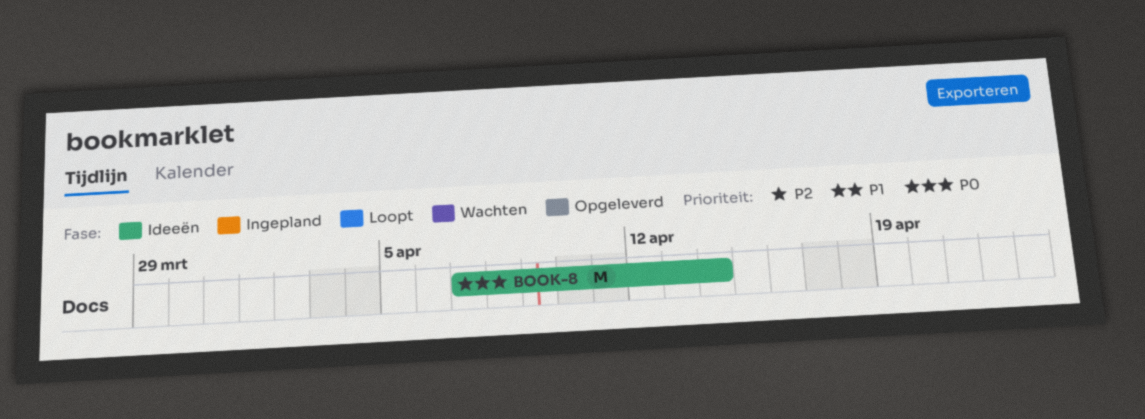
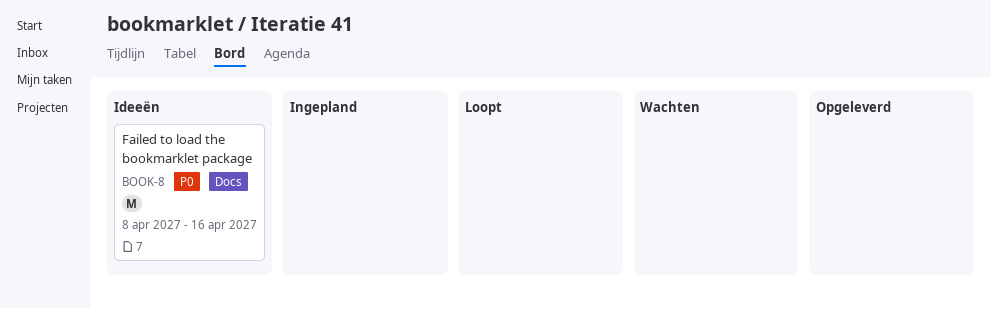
BOOK-8, start: Apr 7 -> Apr 8
BOOK-8, due: Apr 14 -> Apr 16

